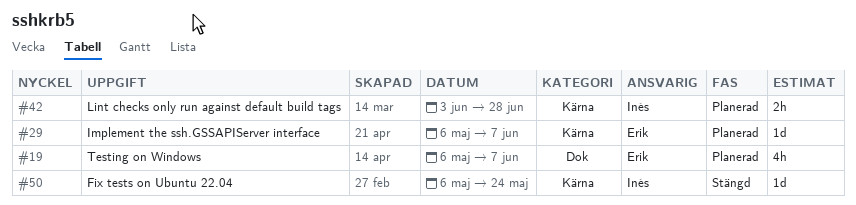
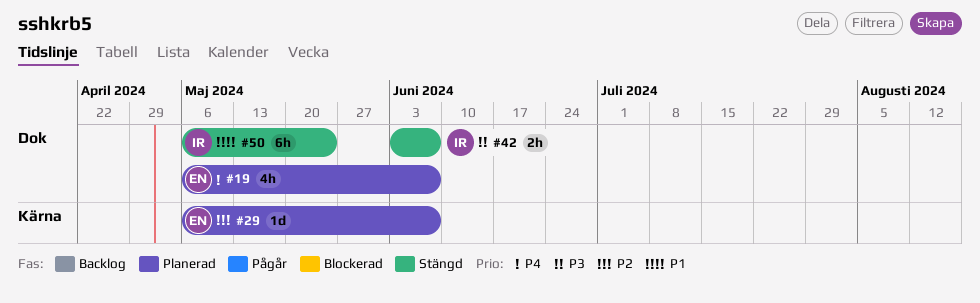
#42, status: Planerad -> Stängd
#42, label: Kärna -> Dok
#42, due: Jun 28 -> Jun 7
#50, label: Kärna -> Dok
#50, estimate: 1d -> 6h

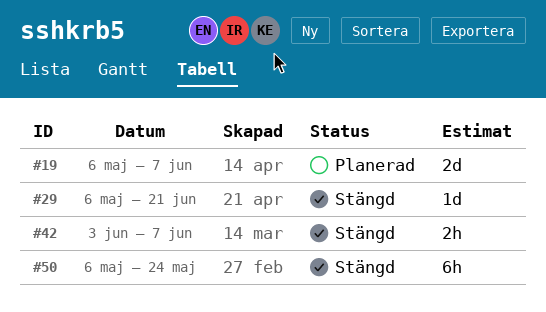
#19, estimate: 4h -> 2d
#29, status: Planerad -> Stängd
#29, due: Jun 7 -> Jun 21

